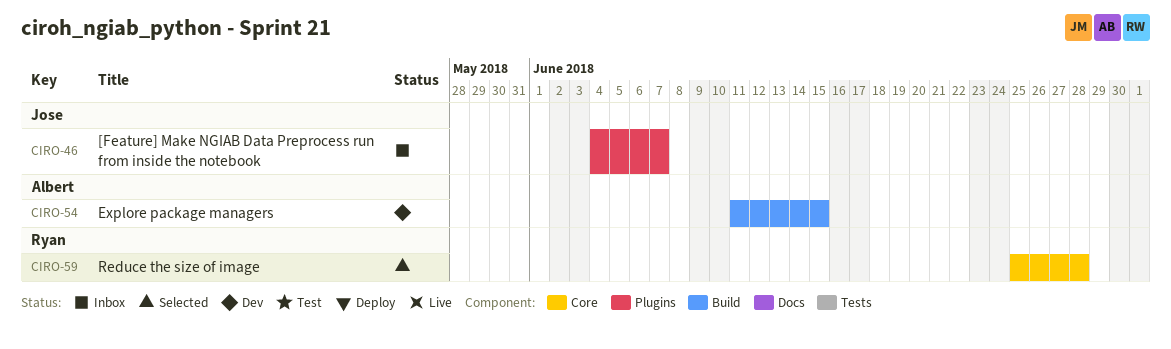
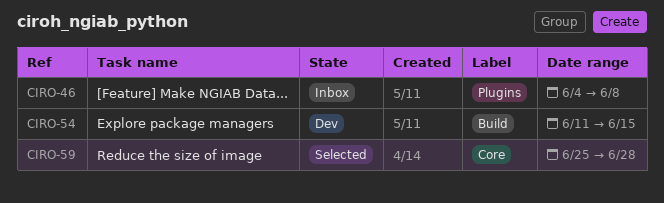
CIRO-46, due: Jun 7 -> Jun 8

